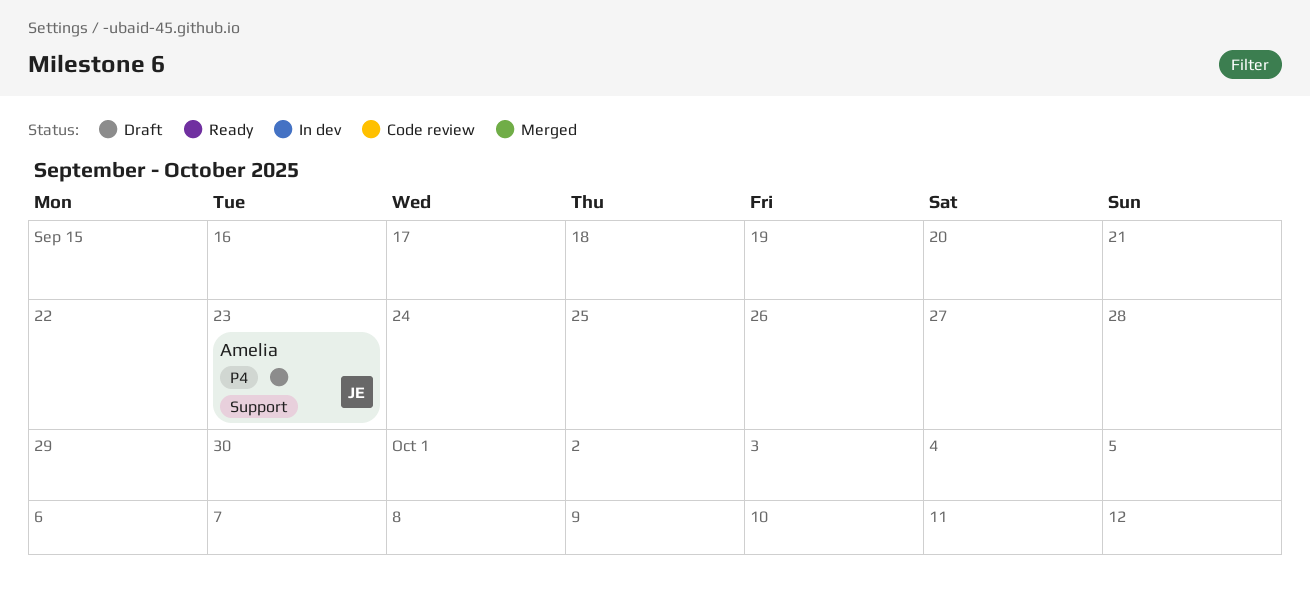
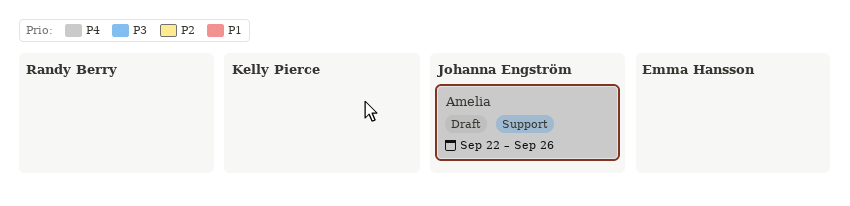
Amelia, due: Sep 23 -> Sep 26

